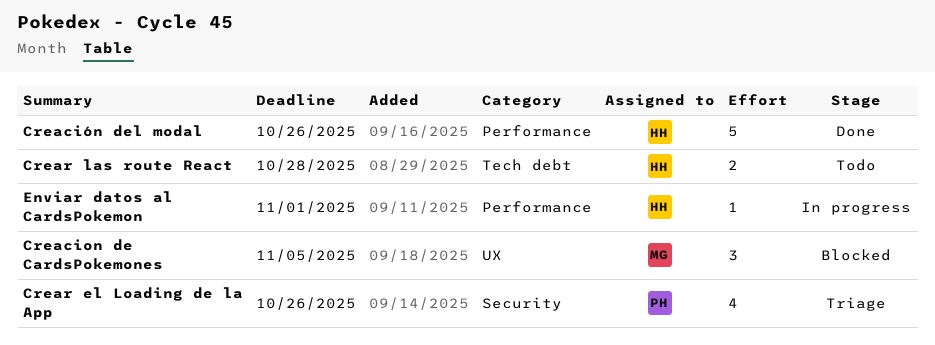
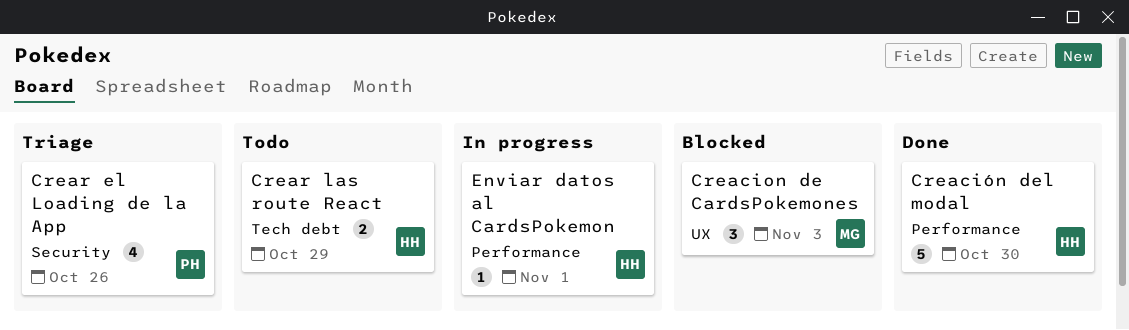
Creacion de CardsPokemones, due: Nov 5 -> Nov 3
Creación del modal, due: Oct 26 -> Oct 30
Crear las route React, due: Oct 28 -> Oct 29

